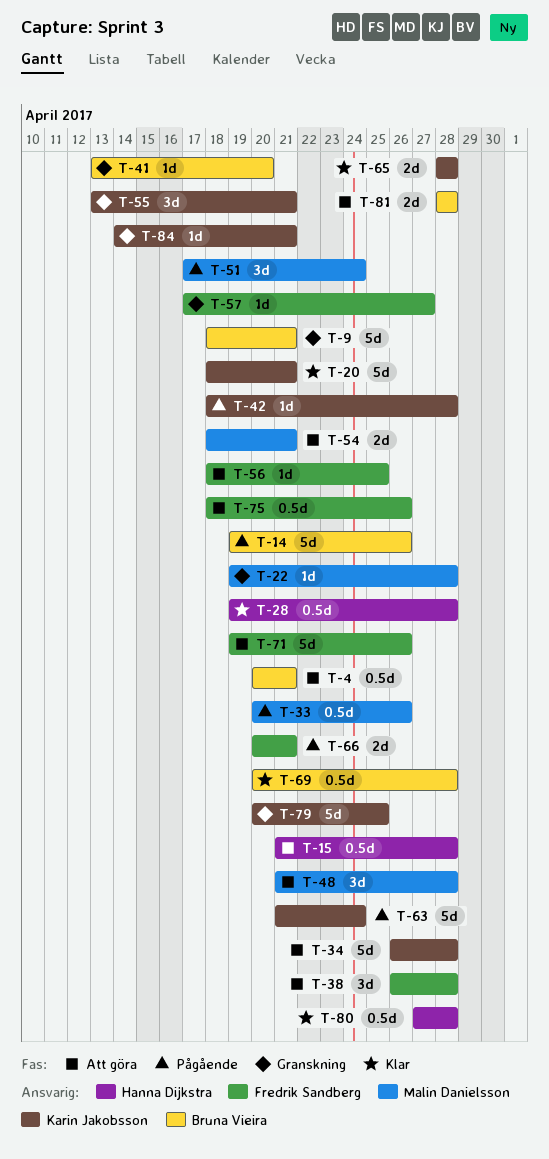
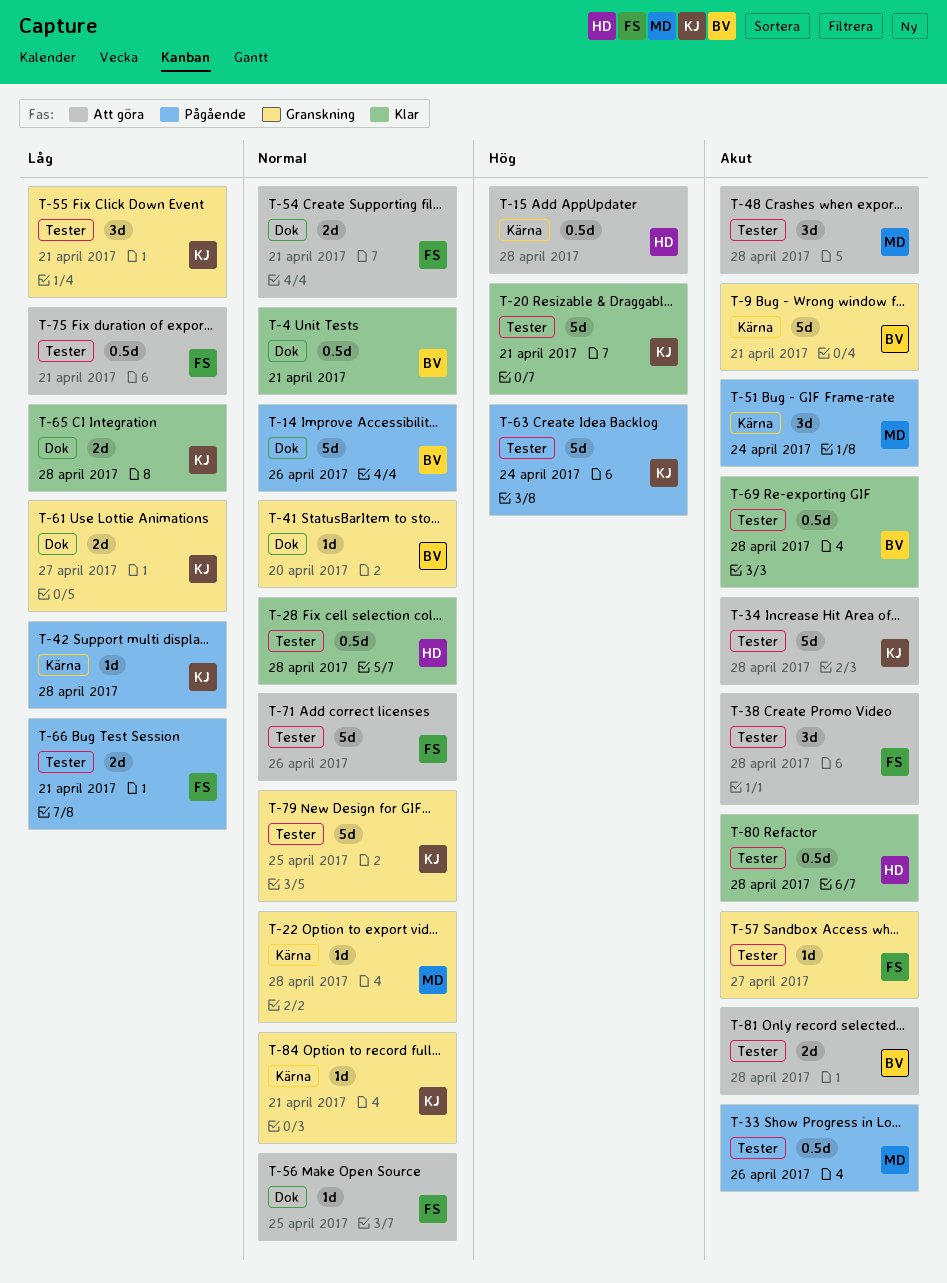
T-4, status: Att göra -> Klar
T-54, owner: Malin Danielsson -> Fredrik Sandberg
T-61: none -> present
T-75, due: Apr 26 -> Apr 21

